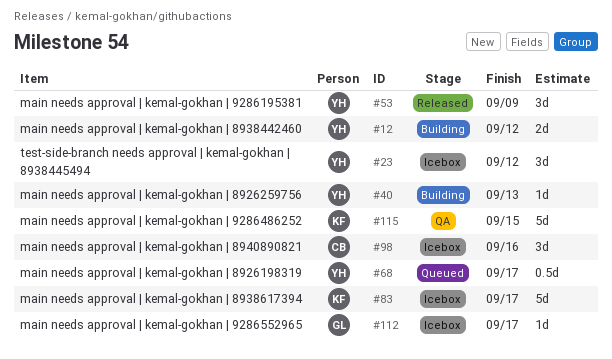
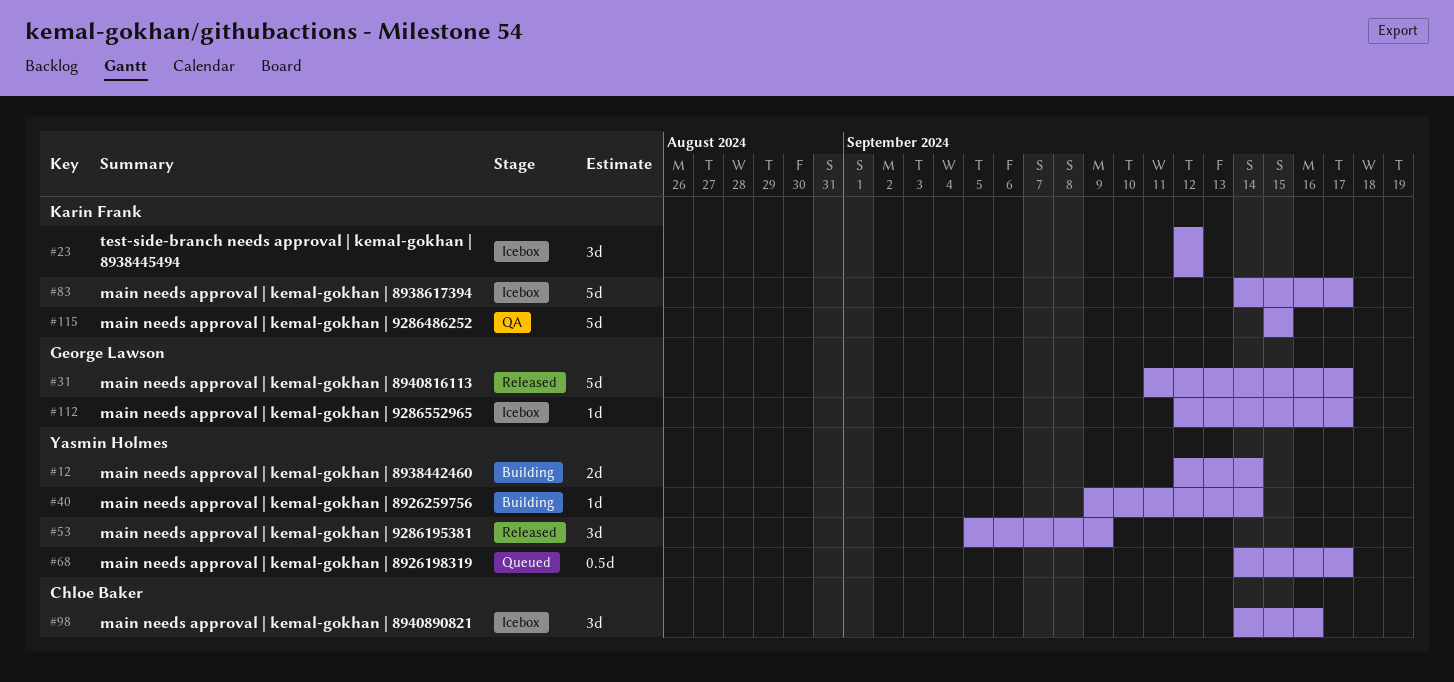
#12, due: Sep 12 -> Sep 14
#23, owner: Yasmin Holmes -> Karin Frank
#31: none -> present
#40, due: Sep 13 -> Sep 14

